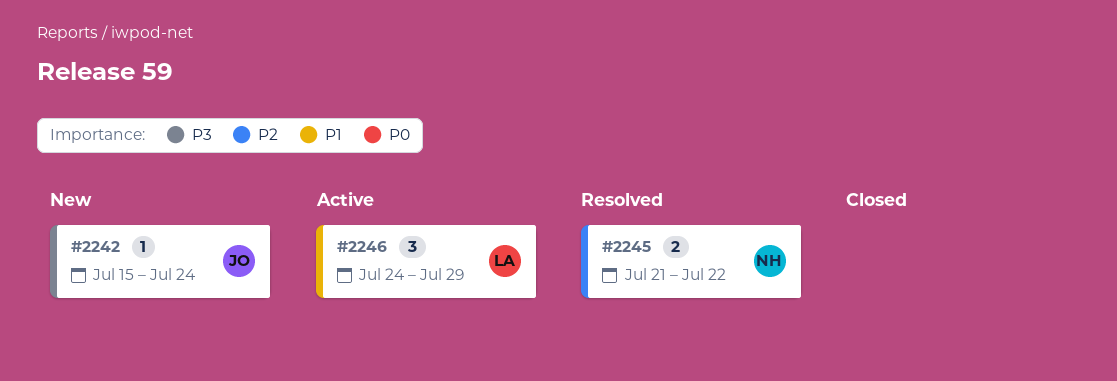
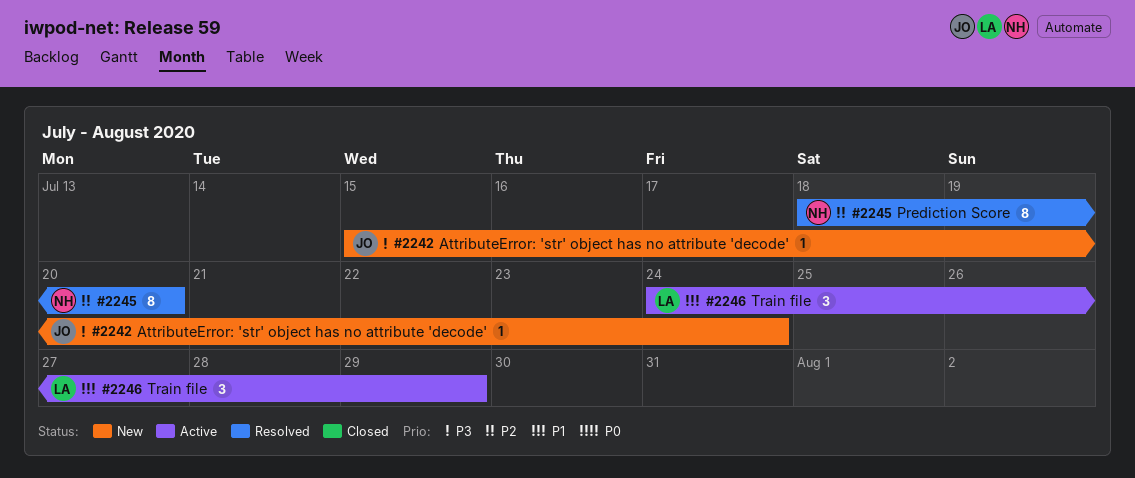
#2245, estimate: 2 -> 8
#2245, start: Jul 21 -> Jul 18
#2245, due: Jul 22 -> Jul 20

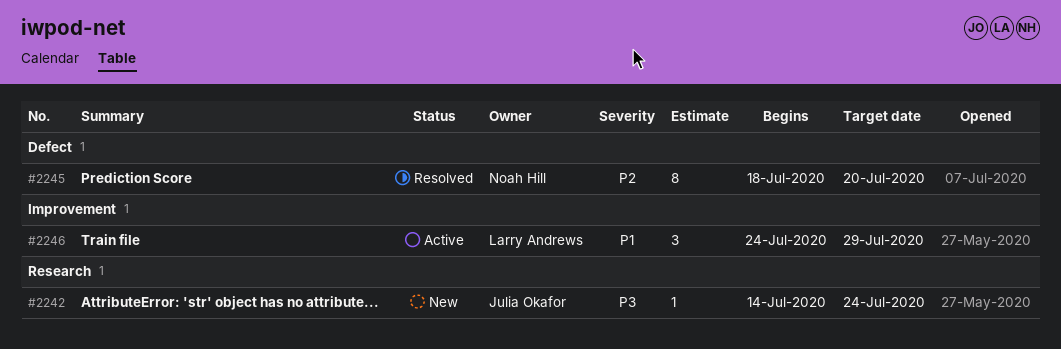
#2242, start: Jul 15 -> Jul 14

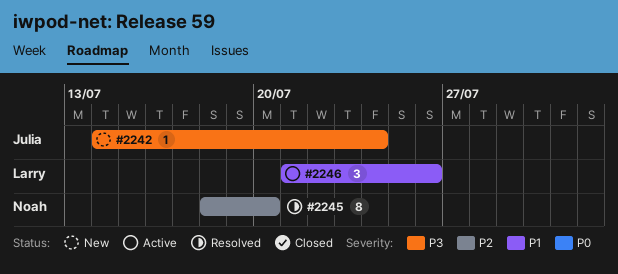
#2246, start: Jul 24 -> Jul 21
#2246, due: Jul 29 -> Jul 26

